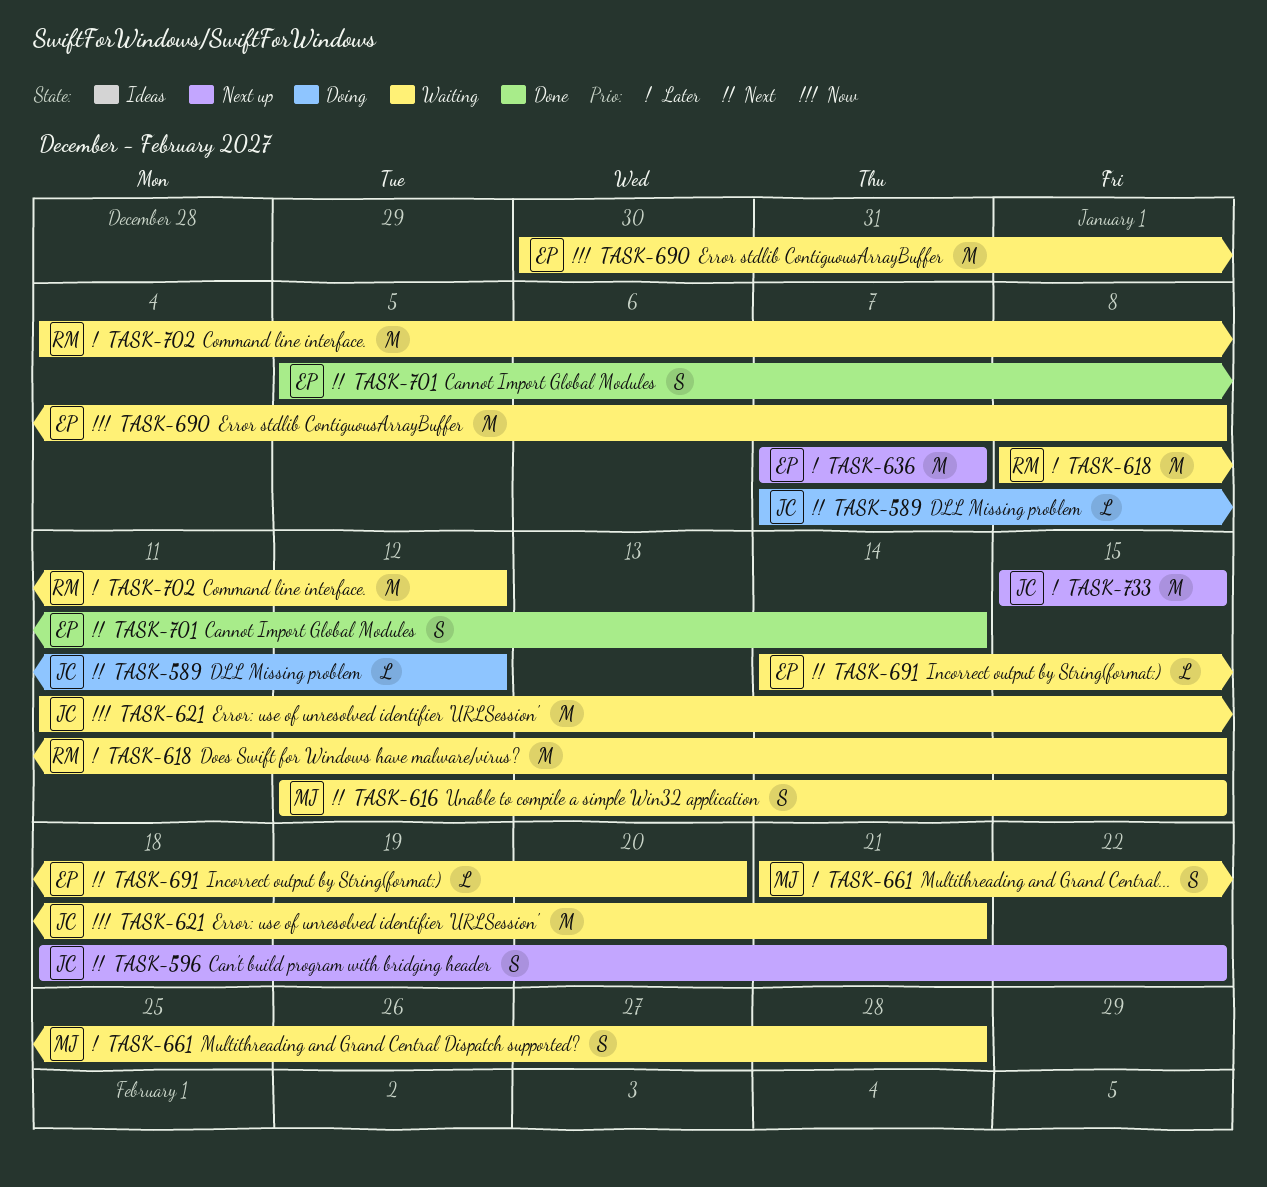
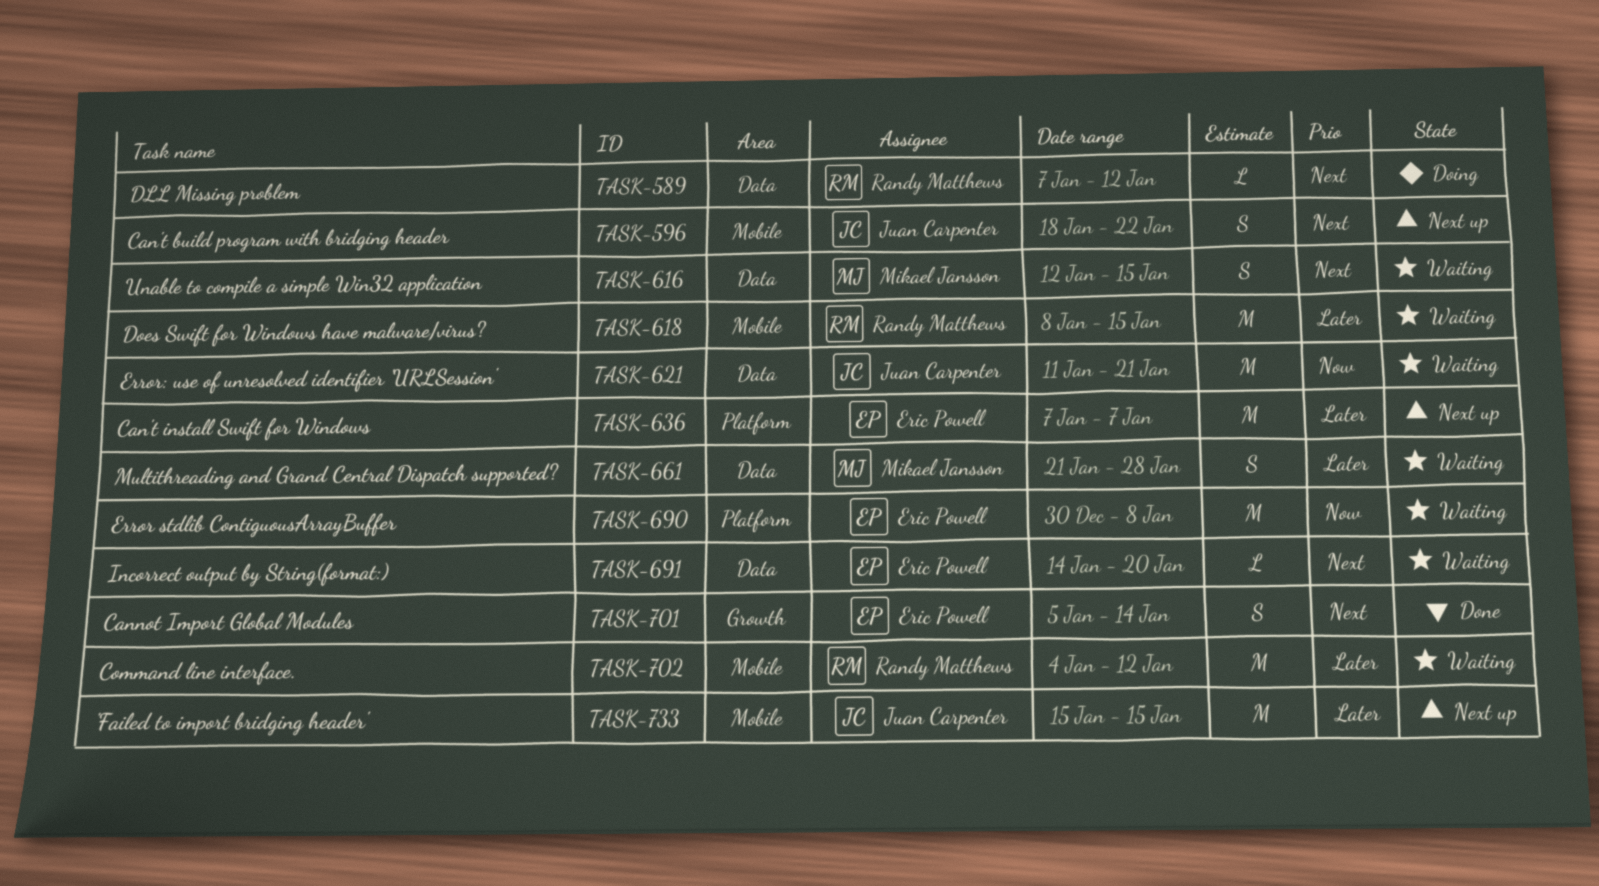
TASK-589, owner: Juan Carpenter -> Randy Matthews

